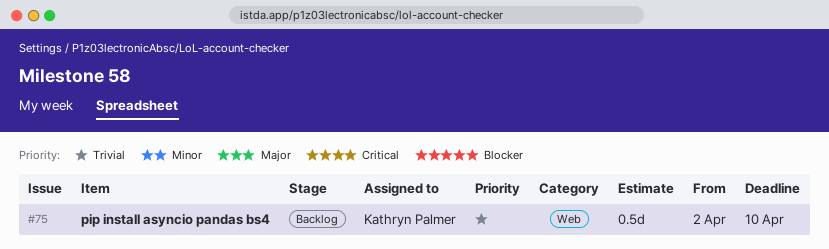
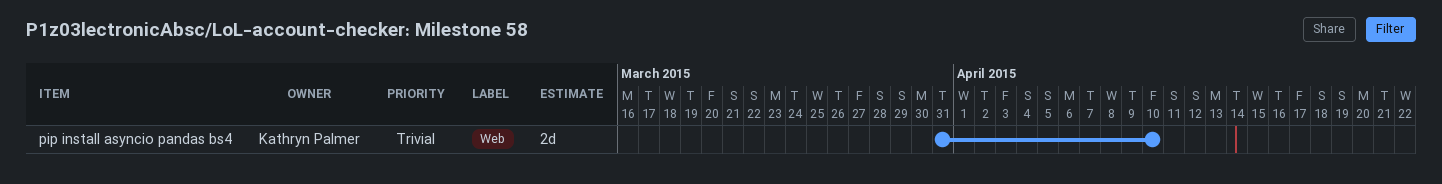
pip install asyncio pandas bs4, estimate: 0.5d -> 2d
pip install asyncio pandas bs4, start: Apr 2 -> Mar 31

